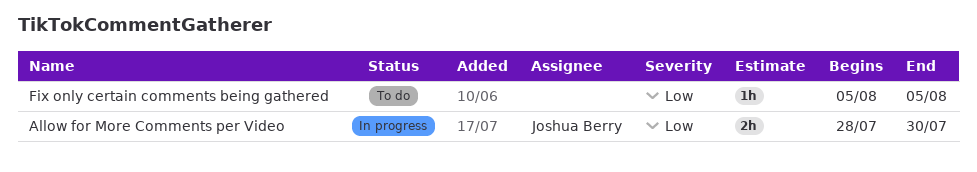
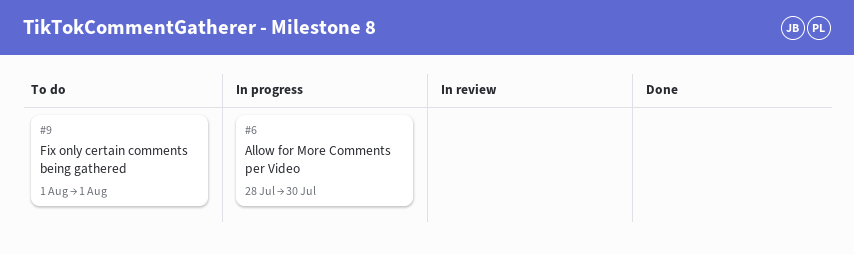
Fix only certain comments being gathered, start: Aug 5 -> Aug 1
Fix only certain comments being gathered, due: Aug 5 -> Aug 1

